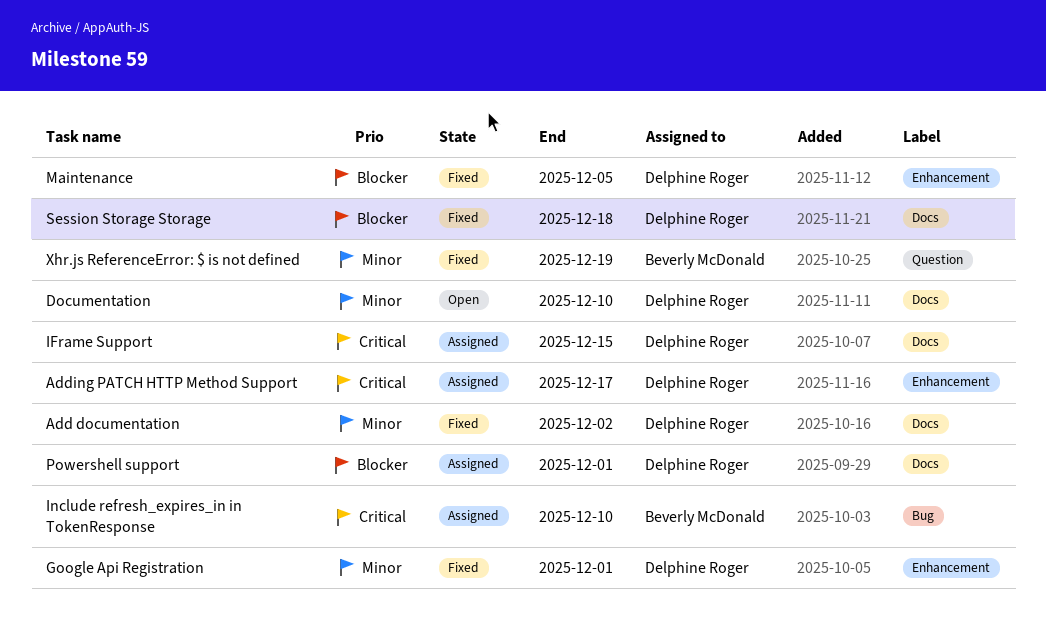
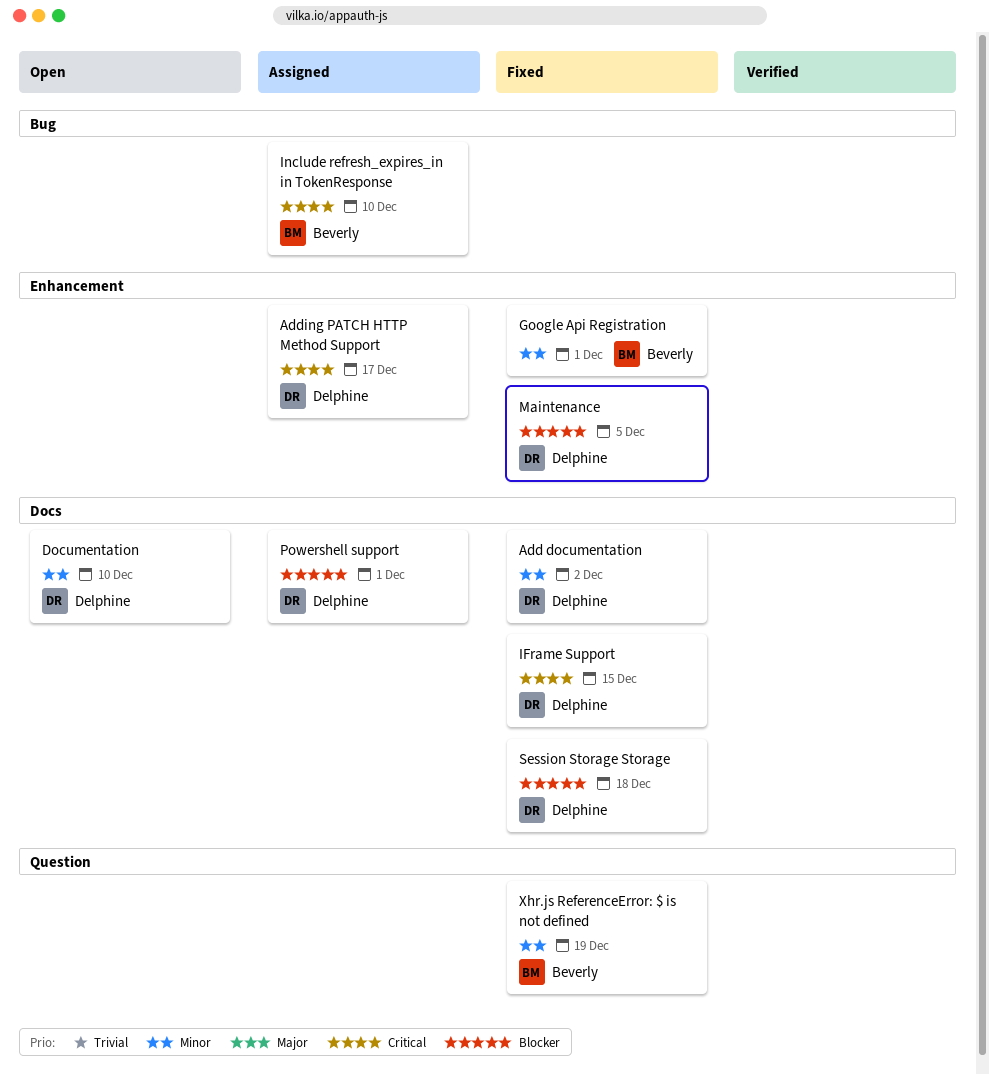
Google Api Registration, owner: Delphine Roger -> Beverly McDonald
IFrame Support, status: Assigned -> Fixed

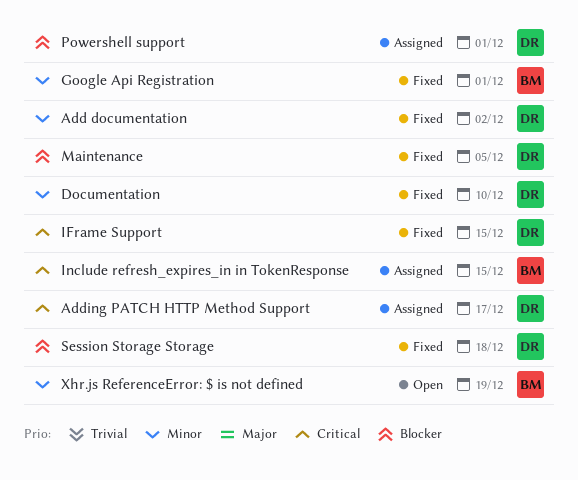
Documentation, status: Open -> Fixed
Include refresh_expires_in in TokenResponse, due: Dec 10 -> Dec 15
Xhr.js ReferenceError: $ is not defined, status: Fixed -> Open

